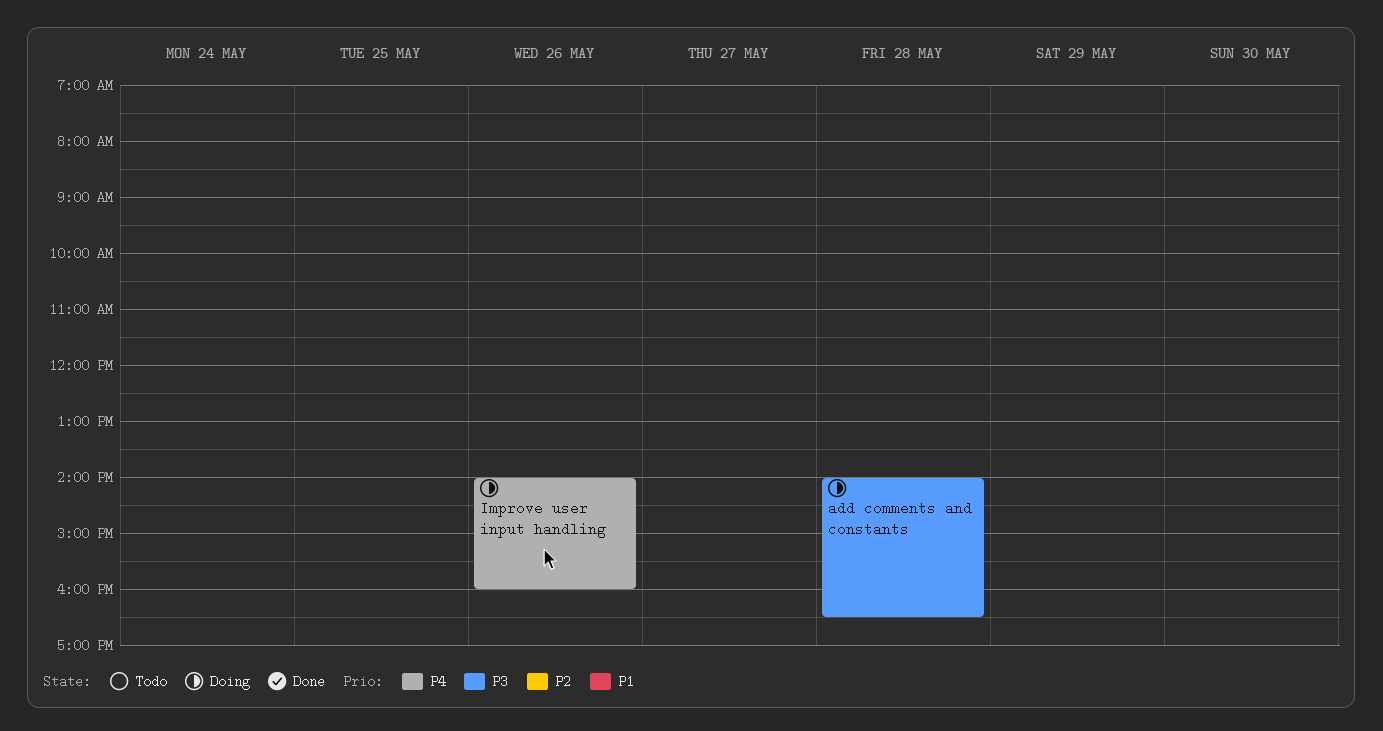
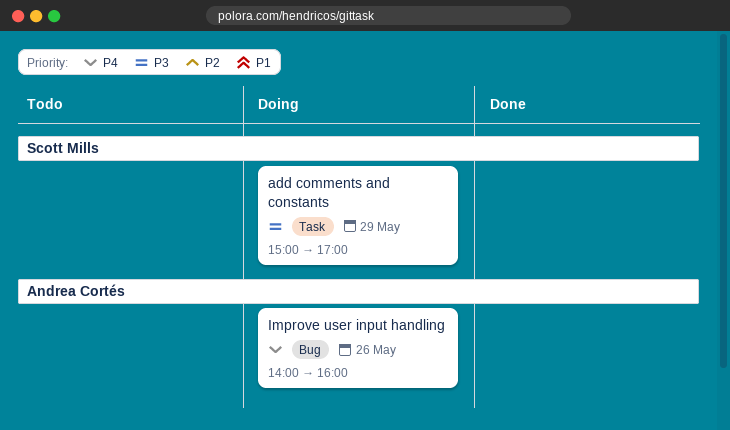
add comments and constants, day: May 28 -> May 29
add comments and constants, begins: 14:00 -> 15:00
add comments and constants, ends: 16:30 -> 17:00

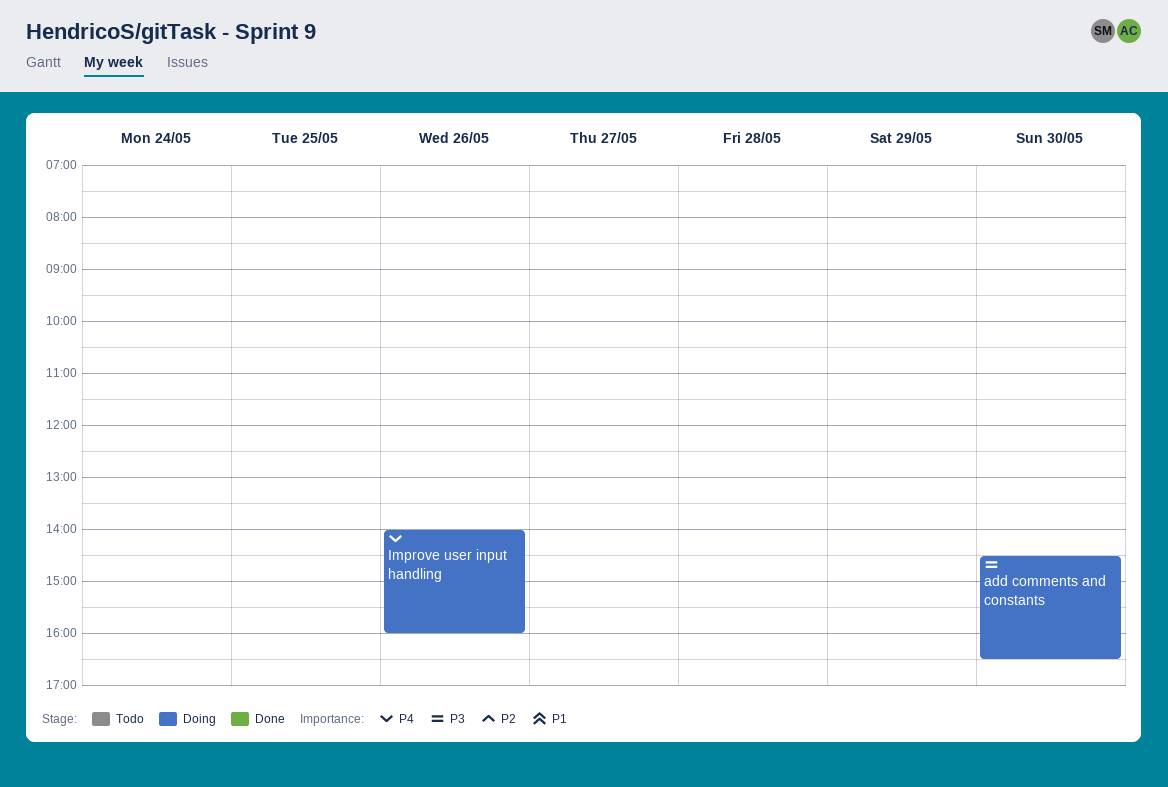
add comments and constants, day: May 29 -> May 30
add comments and constants, begins: 15:00 -> 14:30
add comments and constants, ends: 17:00 -> 16:30

